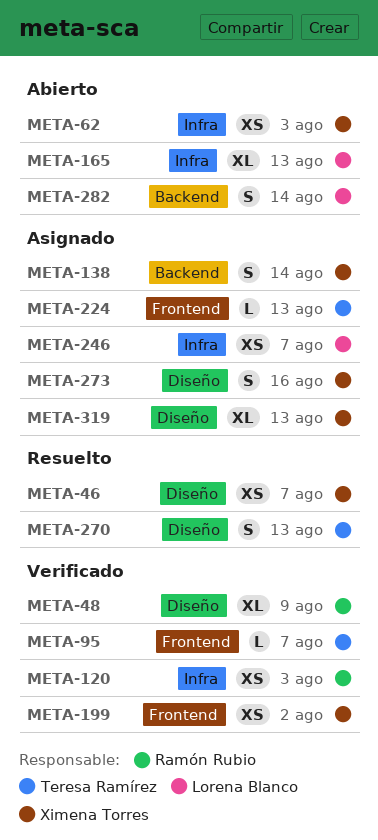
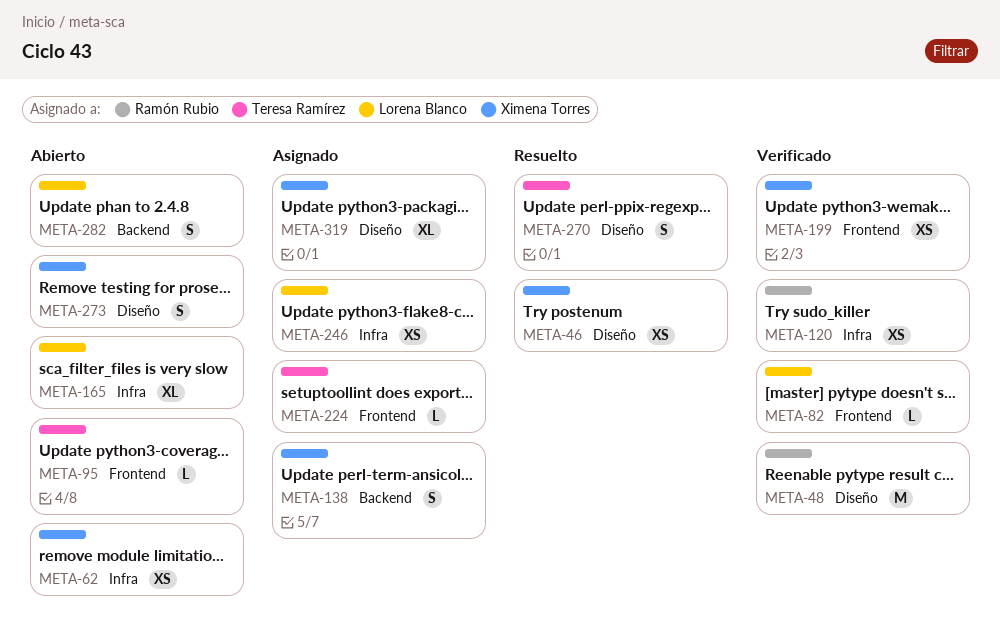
META-48, estimate: XL -> M
META-82: none -> present
META-95, status: Verificado -> Abierto
META-273, status: Asignado -> Abierto

